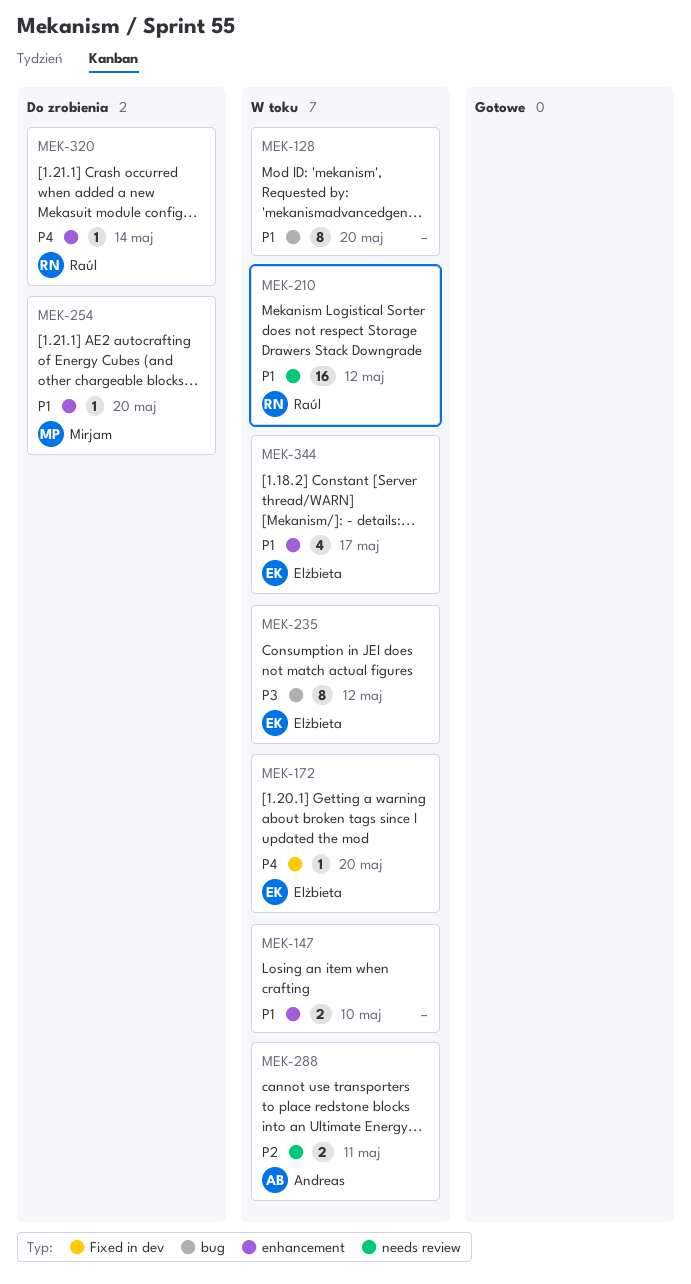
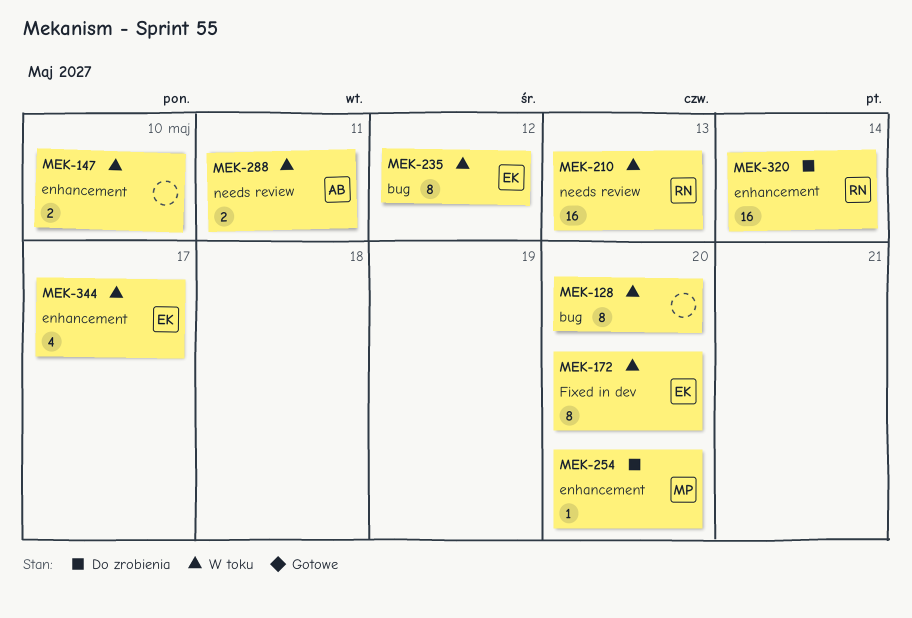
MEK-172, estimate: 1 -> 8
MEK-210, due: May 12 -> May 13
MEK-320, estimate: 1 -> 16

